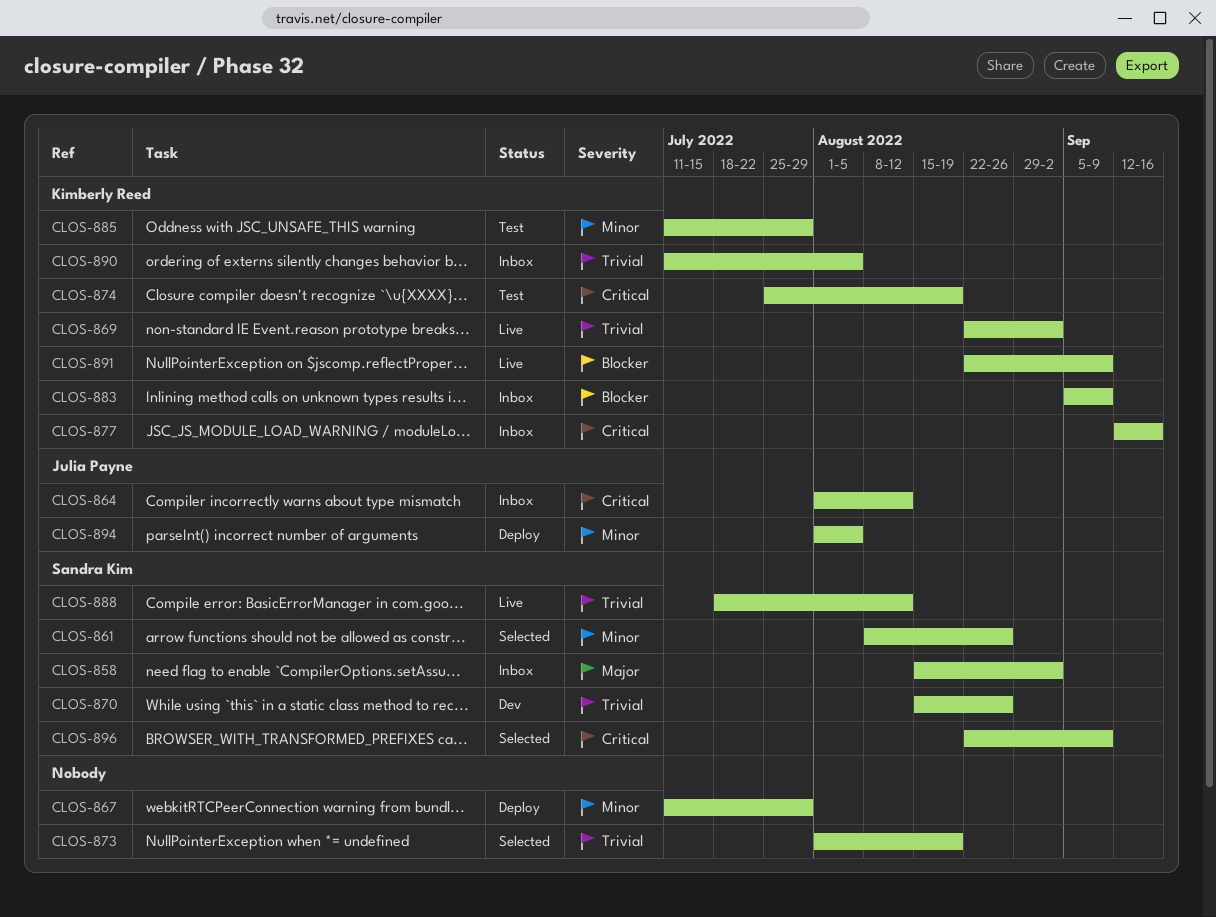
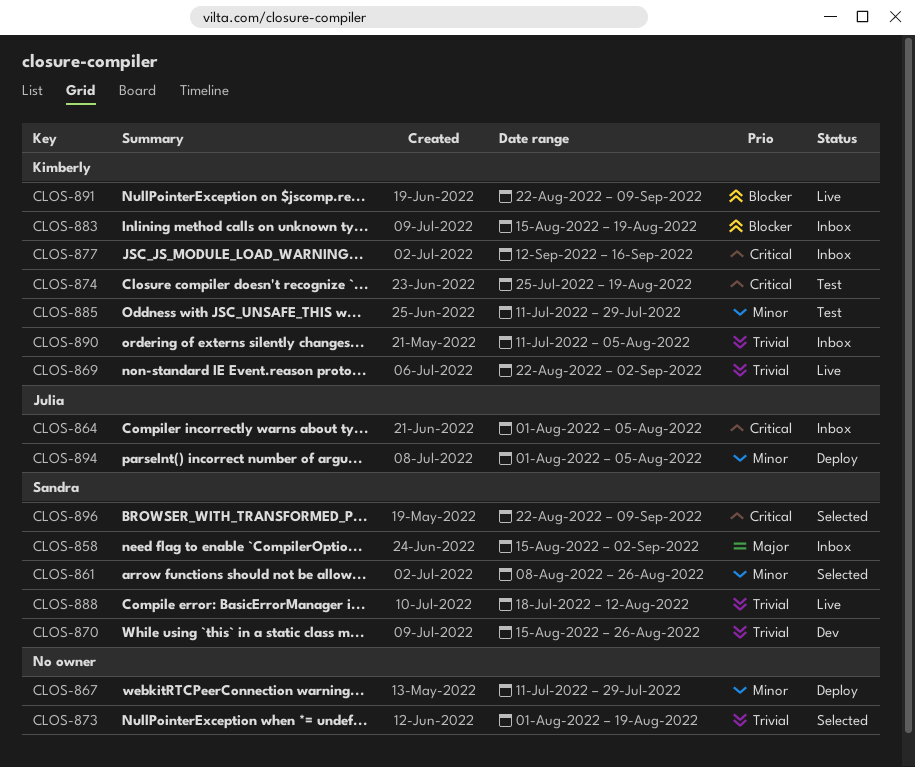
CLOS-864, due: Aug 12 -> Aug 5
CLOS-883, start: Sep 5 -> Aug 15
CLOS-883, due: Sep 9 -> Aug 19

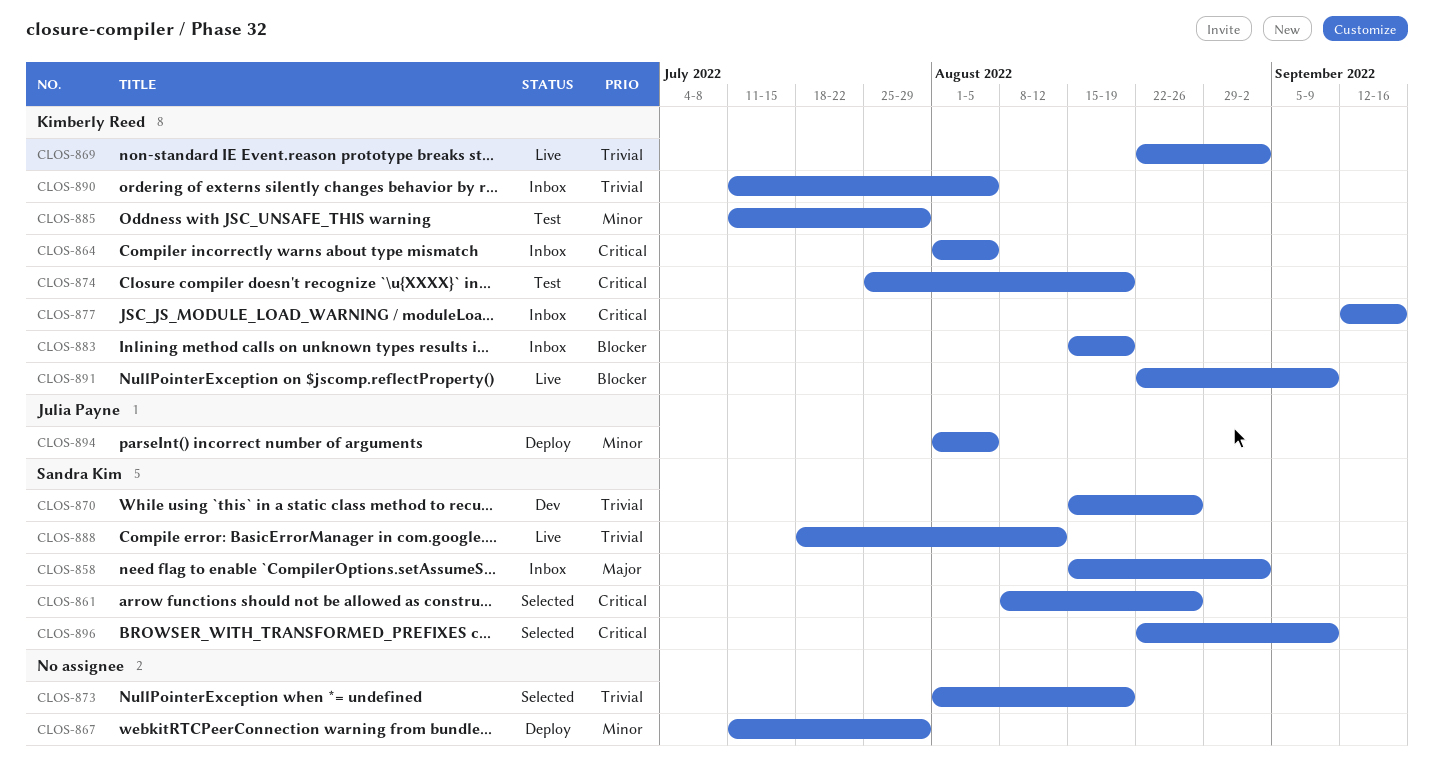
CLOS-861, priority: Minor -> Critical
CLOS-864, owner: Julia Payne -> Kimberly Reed

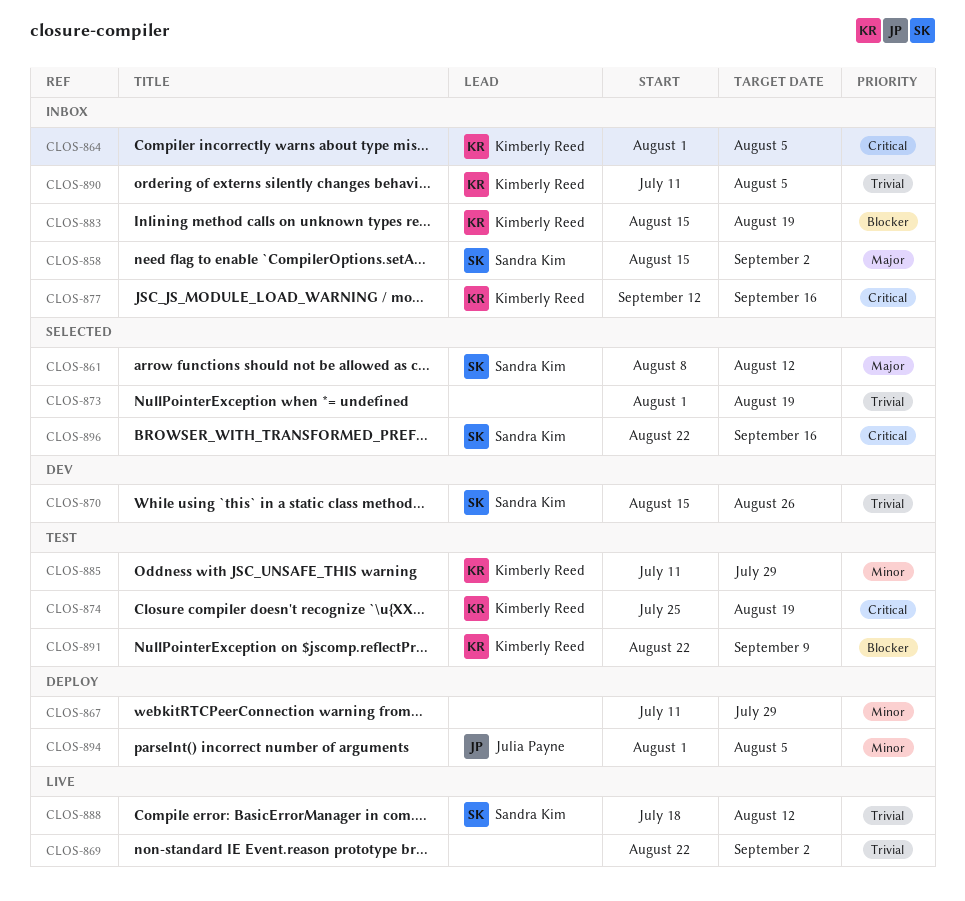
CLOS-861, priority: Critical -> Major
CLOS-861, due: Aug 26 -> Aug 12
CLOS-869, owner: Kimberly Reed -> none
CLOS-891, status: Live -> Test
CLOS-896, due: Sep 9 -> Sep 16

